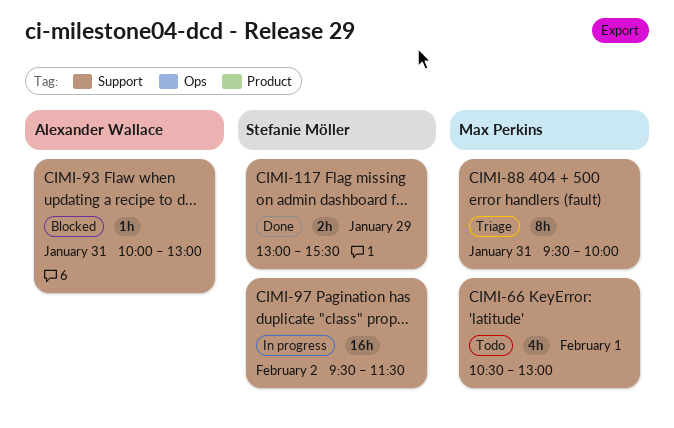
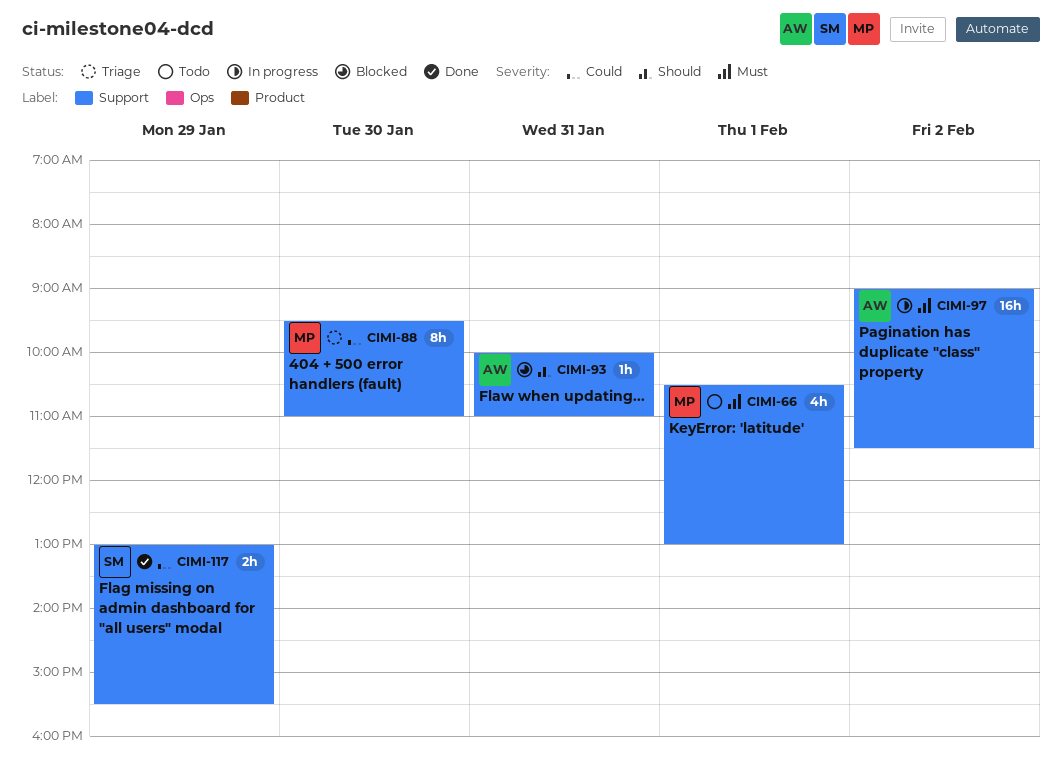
CIMI-88, day: Jan 31 -> Jan 30
CIMI-88, ends: 10:00 -> 11:00
CIMI-93, ends: 13:00 -> 11:00
CIMI-97, owner: Stefanie Möller -> Alexander Wallace
CIMI-97, begins: 09:30 -> 09:00

